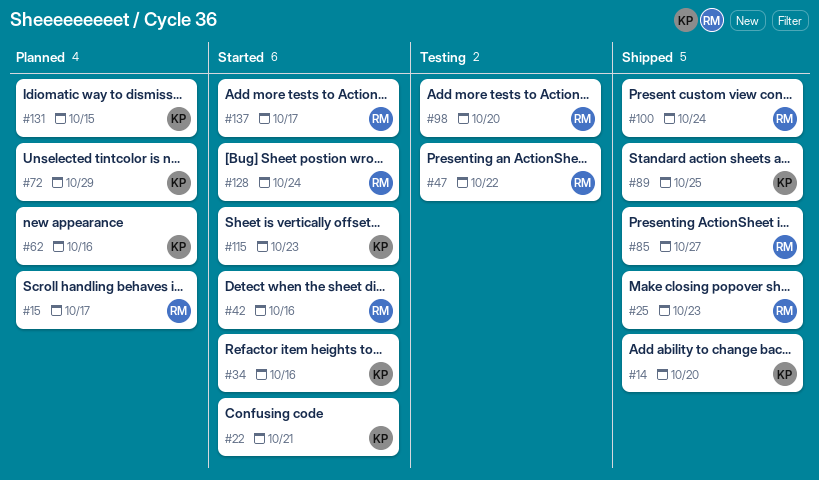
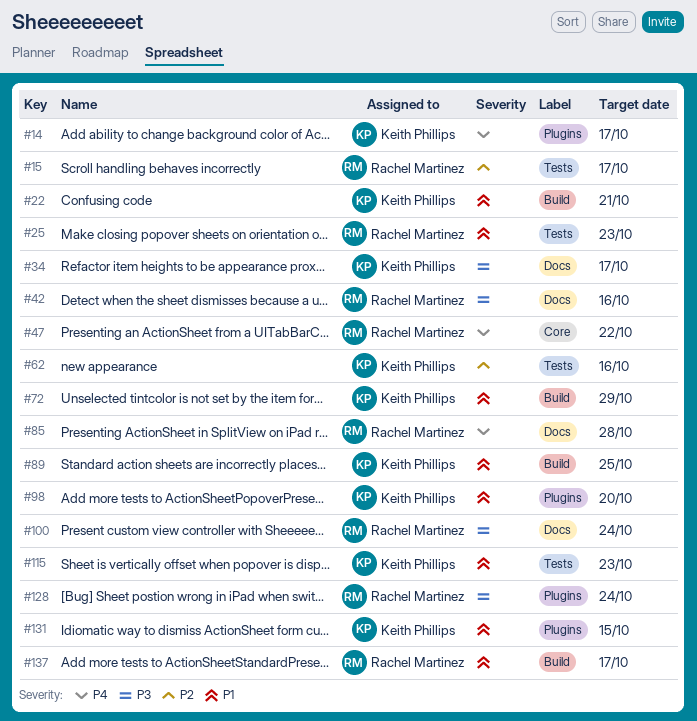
#14, due: Oct 20 -> Oct 17
#34, due: Oct 16 -> Oct 17
#85, due: Oct 27 -> Oct 28
#98, owner: Rachel Martinez -> Keith Phillips

